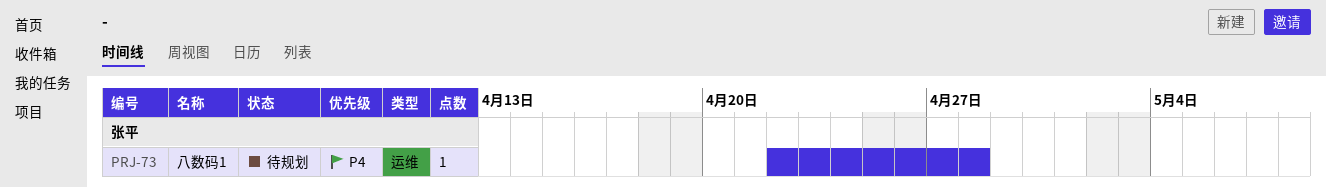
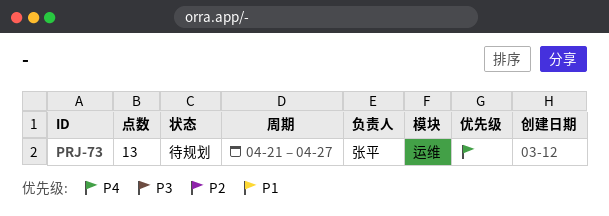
PRJ-73, estimate: 1 -> 13
PRJ-73, start: Apr 22 -> Apr 21
PRJ-73, due: Apr 28 -> Apr 27

